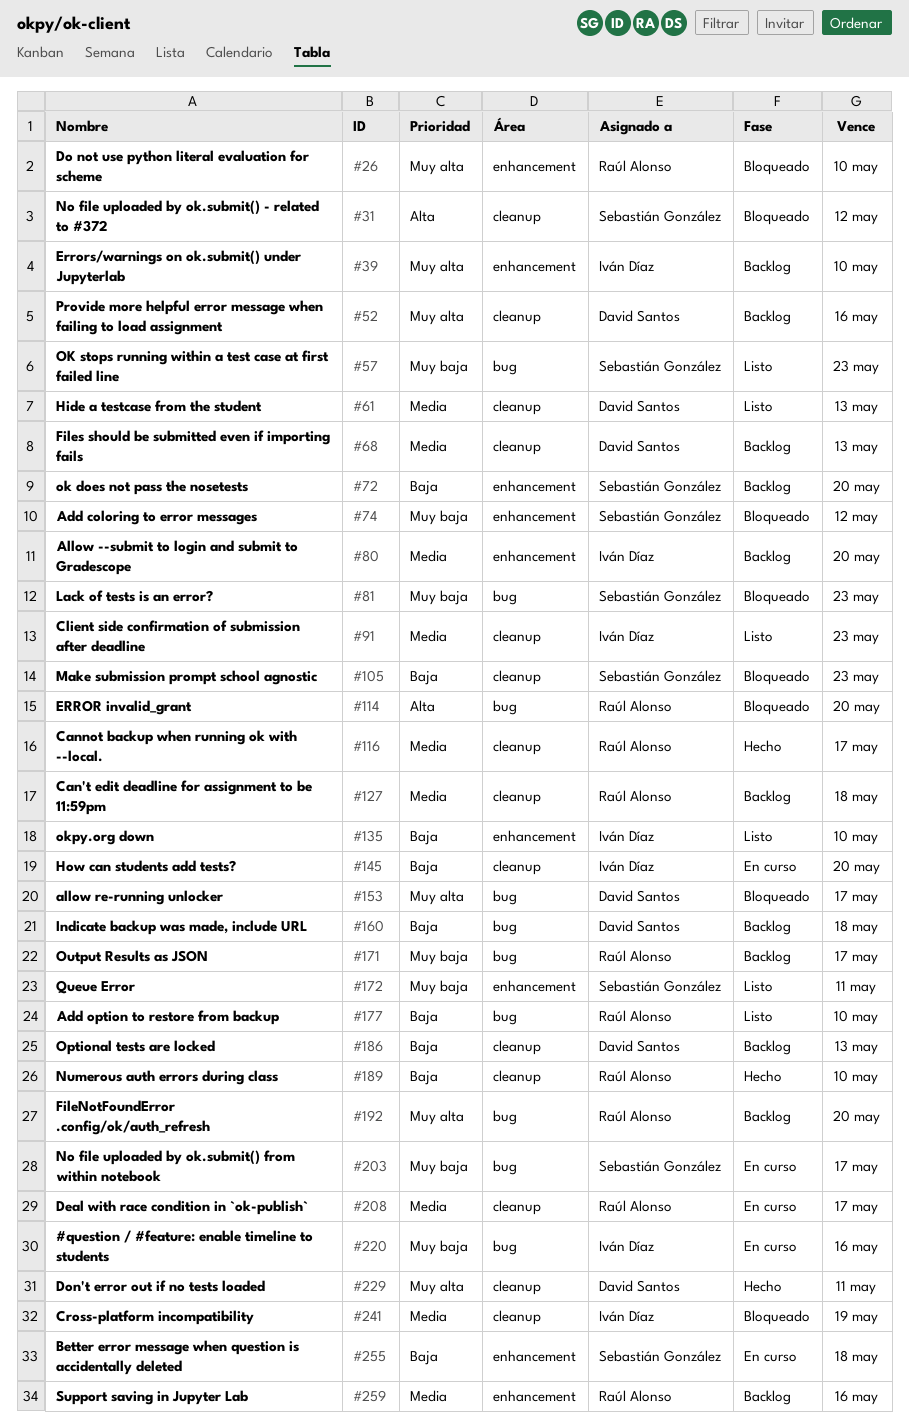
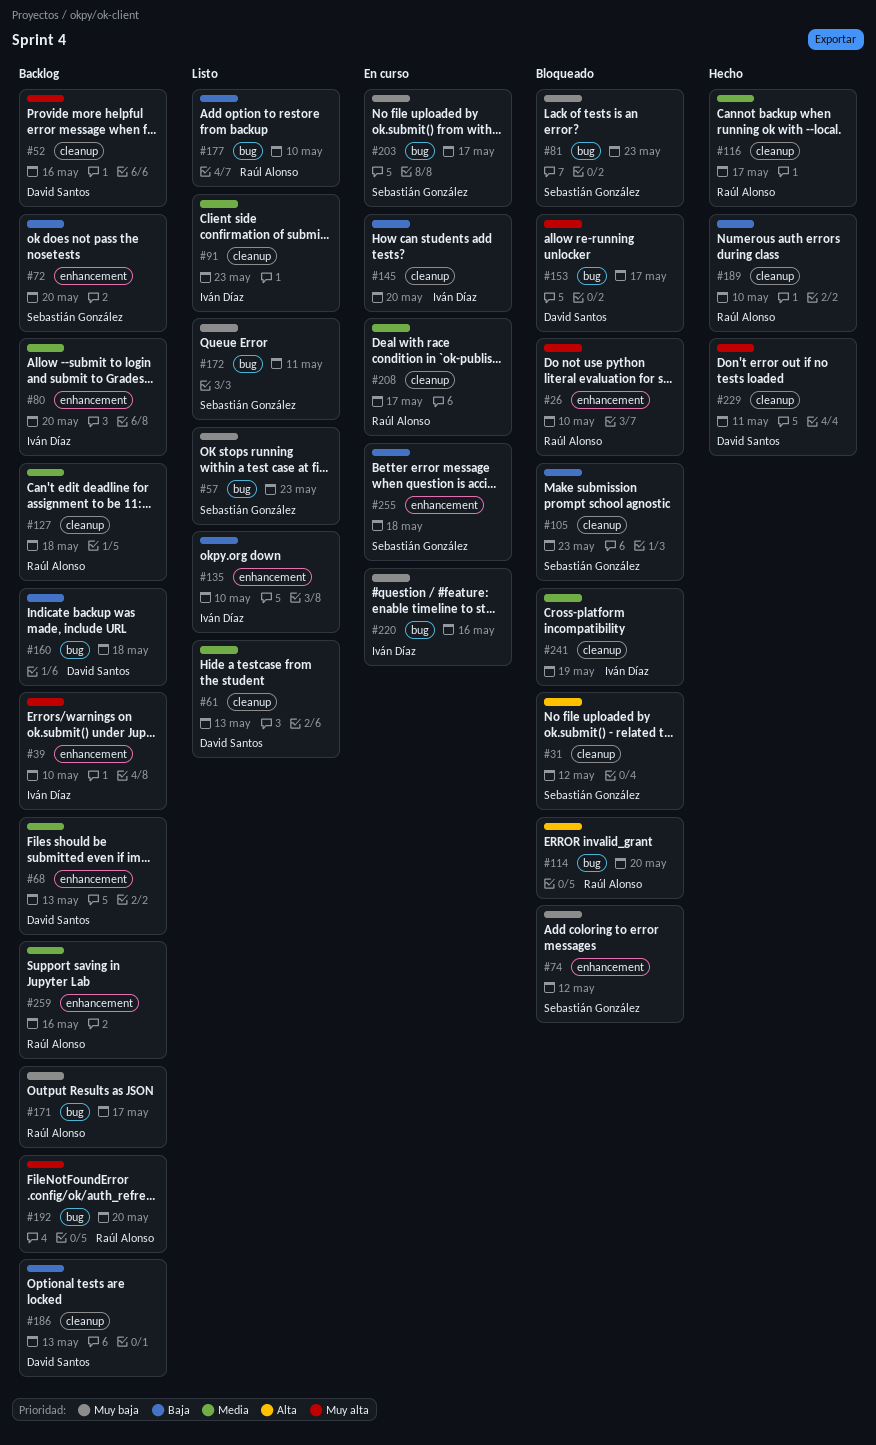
#68, label: cleanup -> enhancement
#172, label: enhancement -> bug

